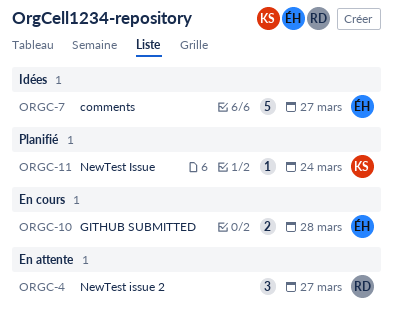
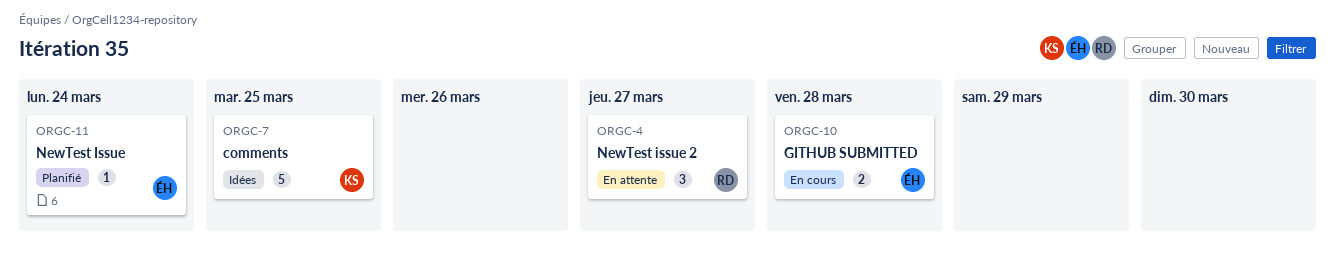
ORGC-7, owner: ÉH -> KS
ORGC-7, due: Mar 27 -> Mar 25
ORGC-11, owner: KS -> ÉH

